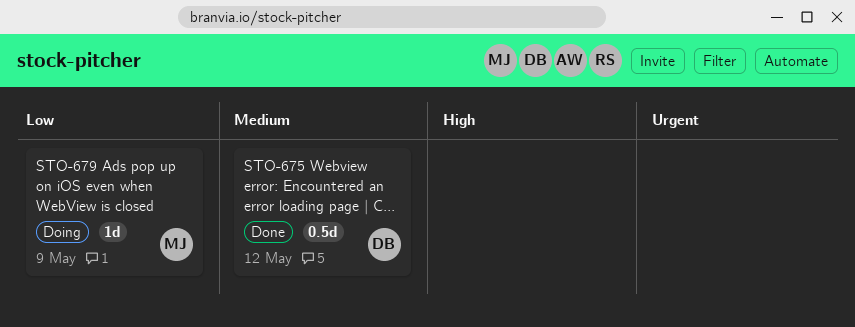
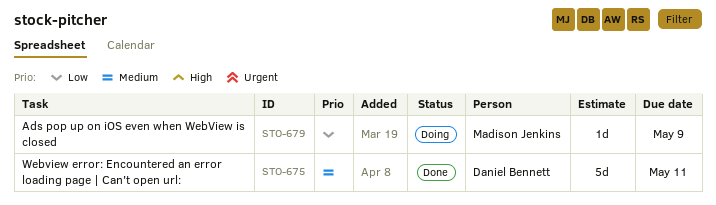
STO-675, estimate: 0.5d -> 5d
STO-675, due: May 12 -> May 11

